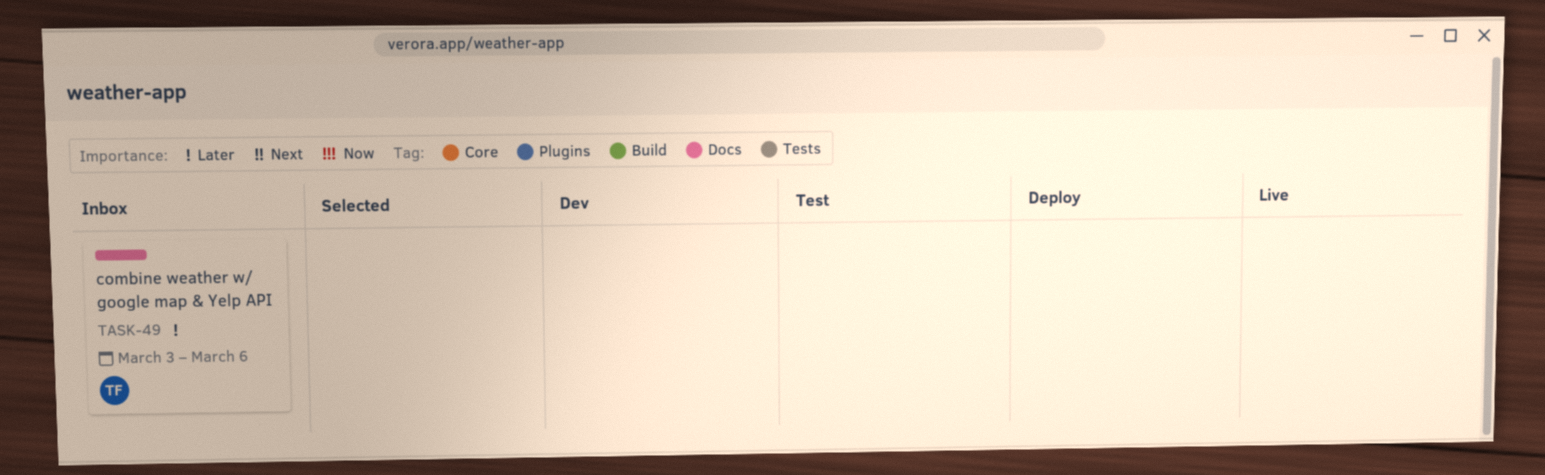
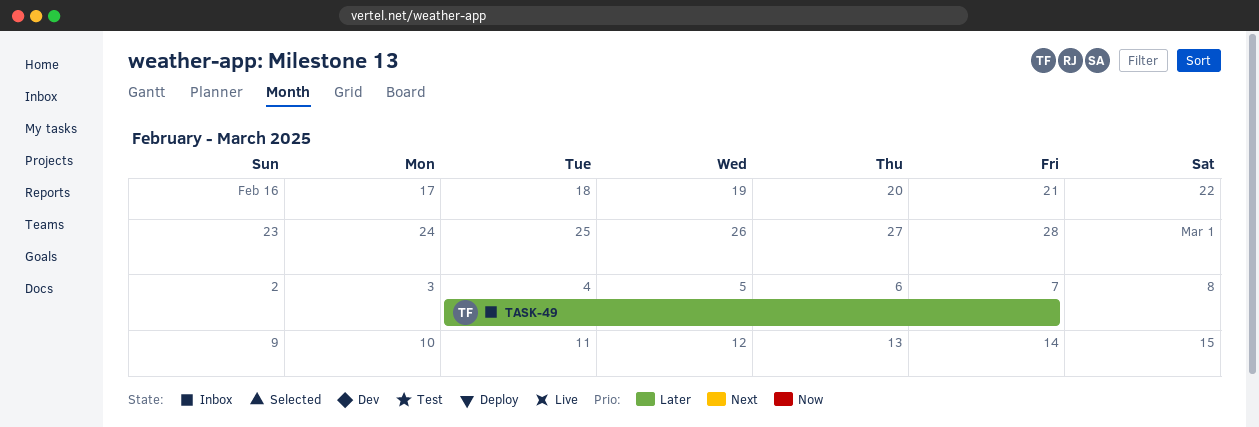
TASK-49, start: Mar 3 -> Mar 4
TASK-49, due: Mar 6 -> Mar 7

